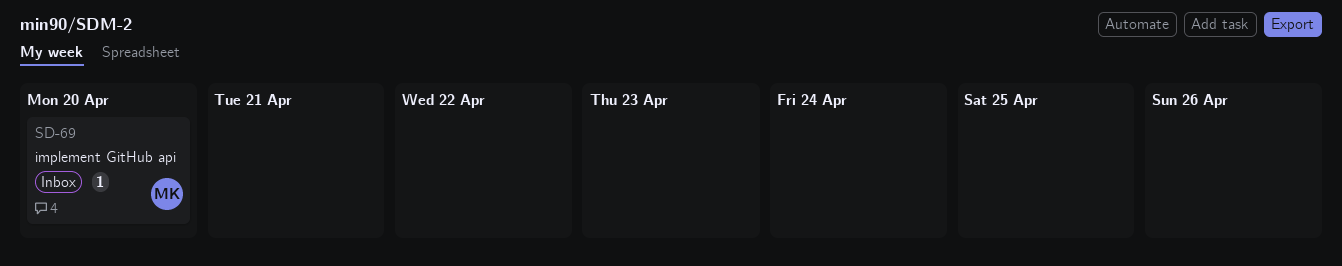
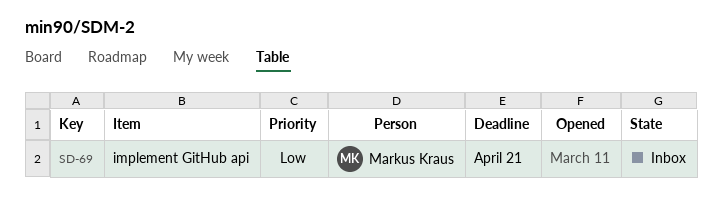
SD-69, due: Apr 20 -> Apr 21

